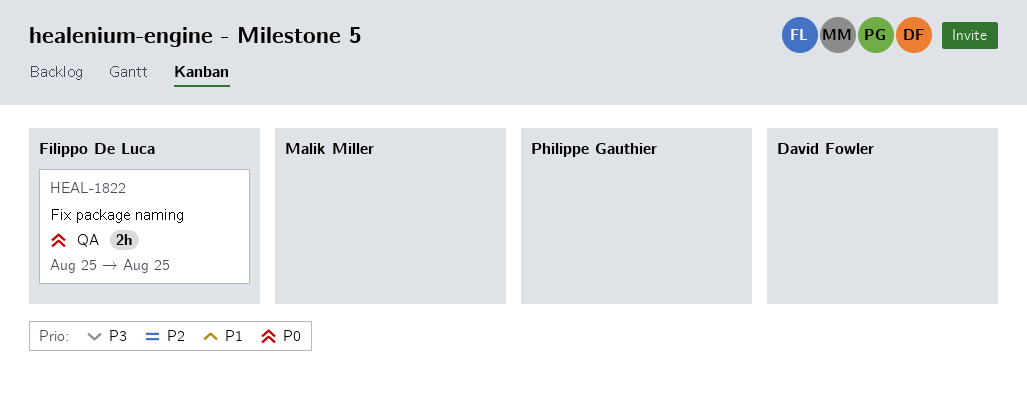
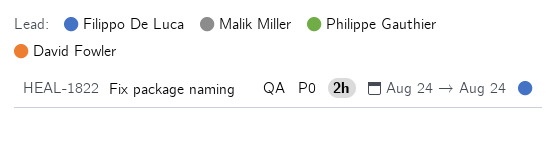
HEAL-1822, start: Aug 25 -> Aug 24
HEAL-1822, due: Aug 25 -> Aug 24

